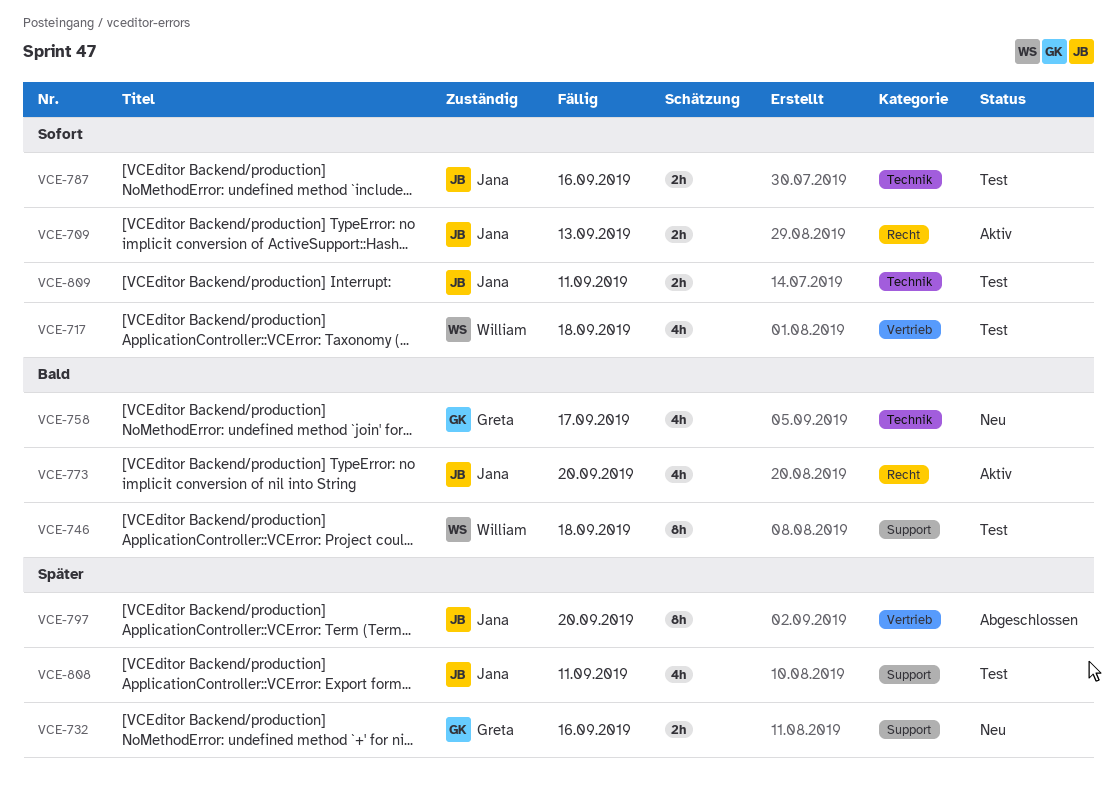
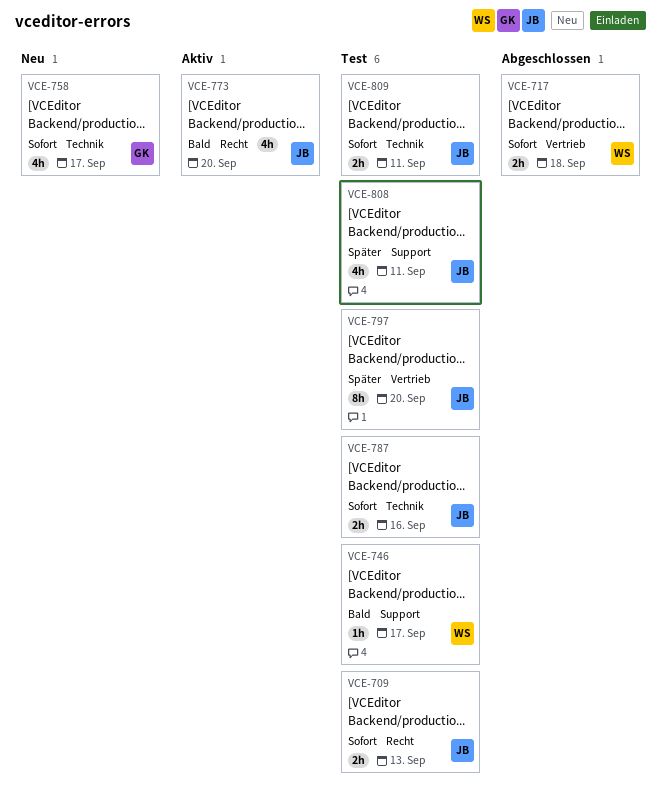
VCE-709, status: Aktiv -> Test
VCE-717, status: Test -> Abgeschlossen
VCE-717, estimate: 4h -> 2h
VCE-732: present -> none
VCE-746, estimate: 8h -> 1h
VCE-746, due: Sep 18 -> Sep 17
VCE-758, priority: Bald -> Sofort
VCE-797, status: Abgeschlossen -> Test

